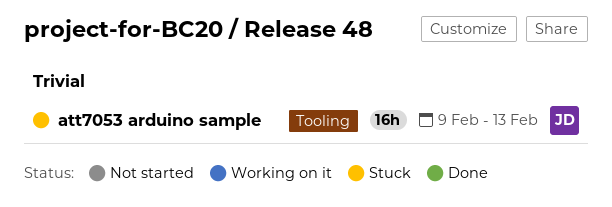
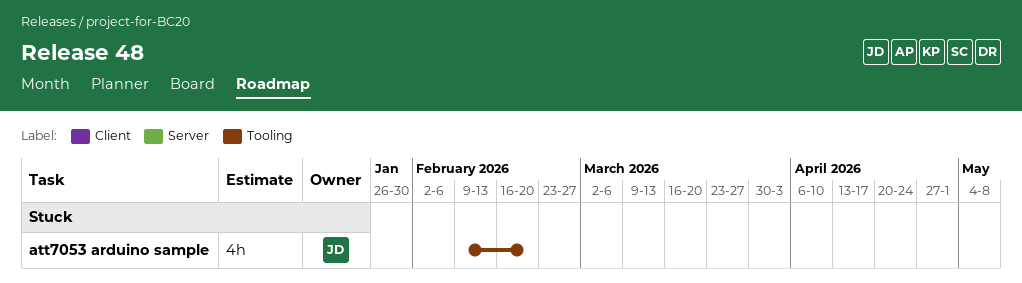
att7053 arduino sample, estimate: 16h -> 4h
att7053 arduino sample, due: Feb 13 -> Feb 20

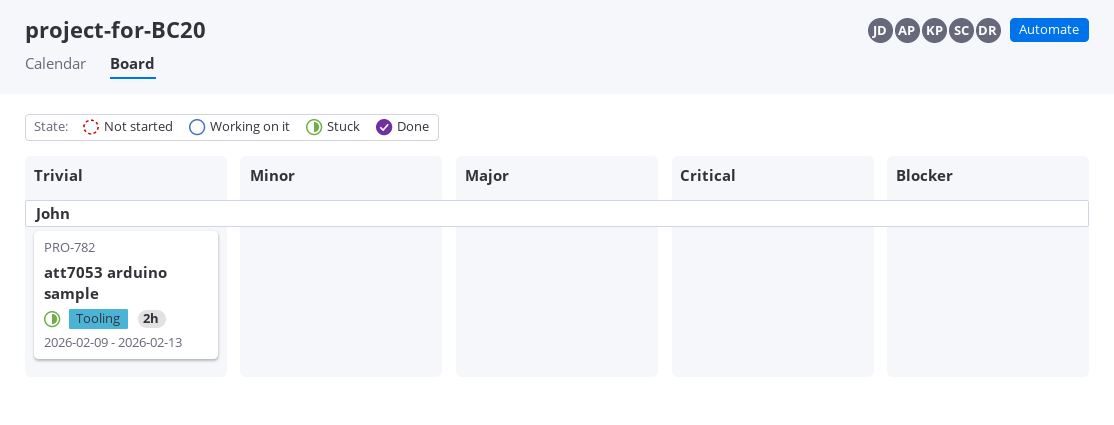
att7053 arduino sample, estimate: 4h -> 2h
att7053 arduino sample, due: Feb 20 -> Feb 13

